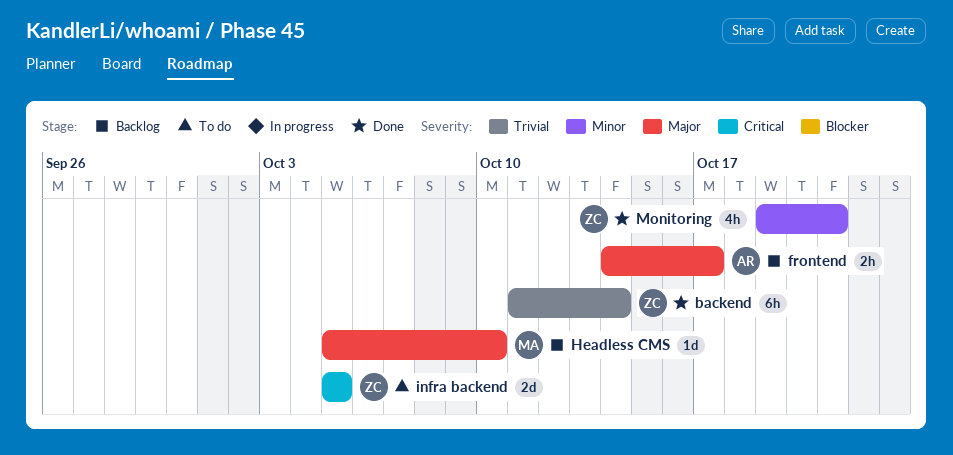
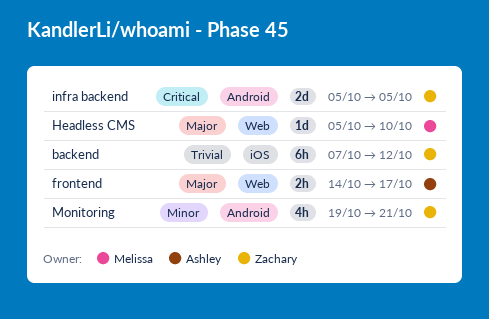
backend, start: Oct 11 -> Oct 7
backend, due: Oct 14 -> Oct 12

